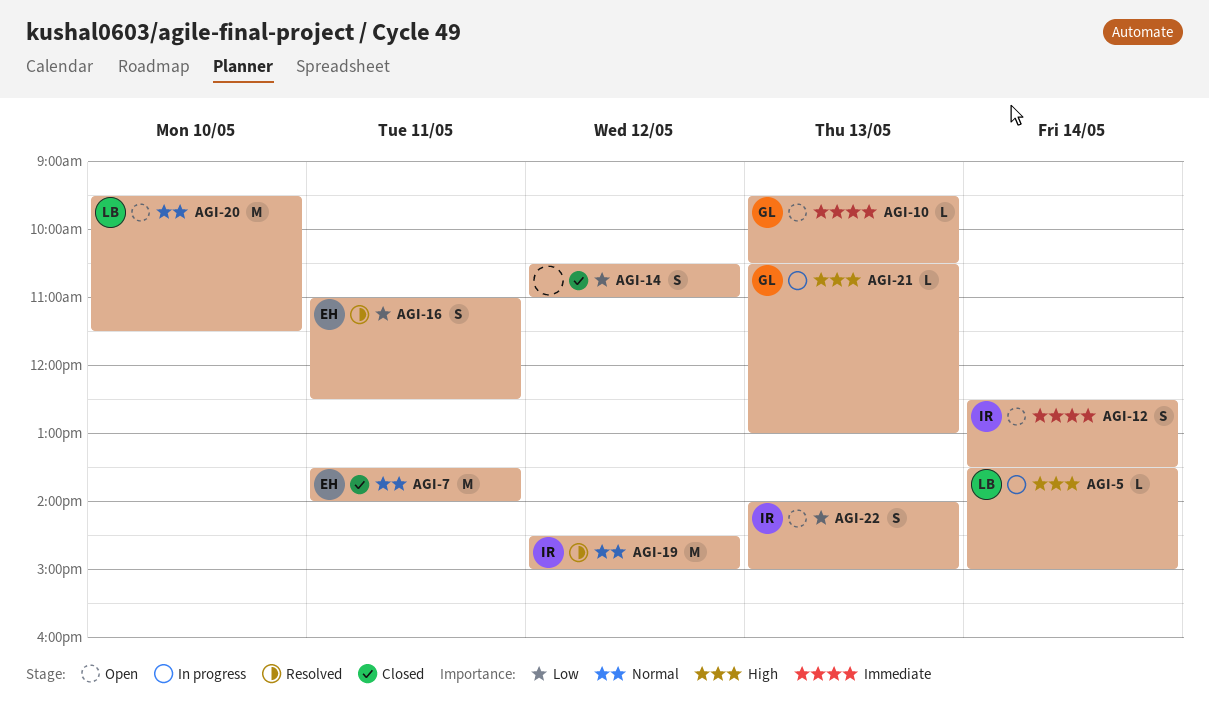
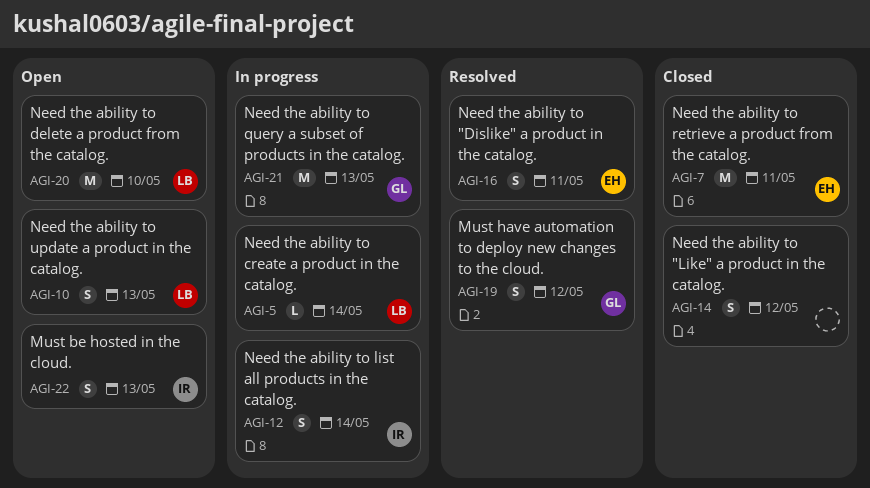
AGI-10, owner: GL -> LB
AGI-10, estimate: L -> S
AGI-12, status: Open -> In progress
AGI-19, owner: IR -> GL
AGI-19, estimate: M -> S
AGI-21, estimate: L -> M

